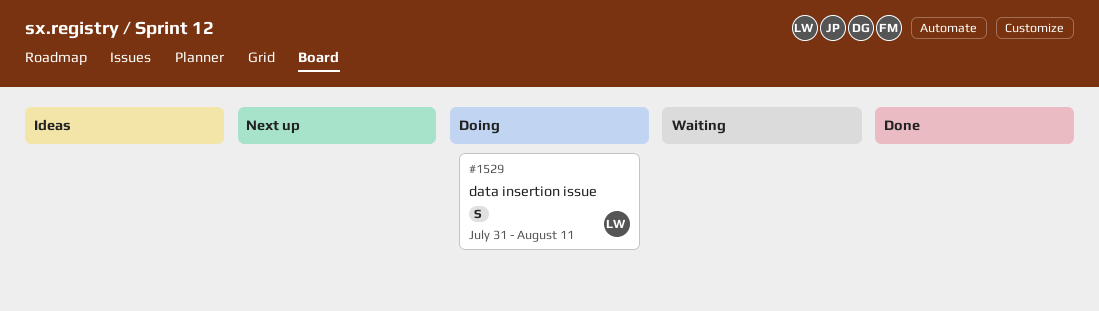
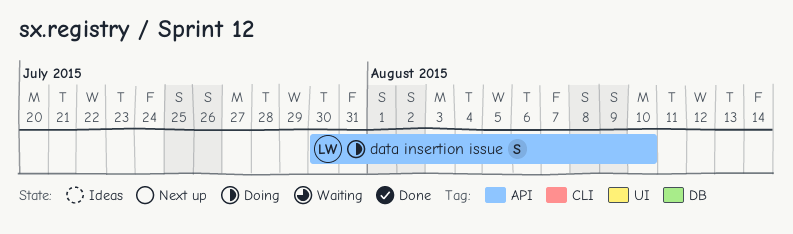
data insertion issue, start: Jul 31 -> Jul 30
data insertion issue, due: Aug 11 -> Aug 10

